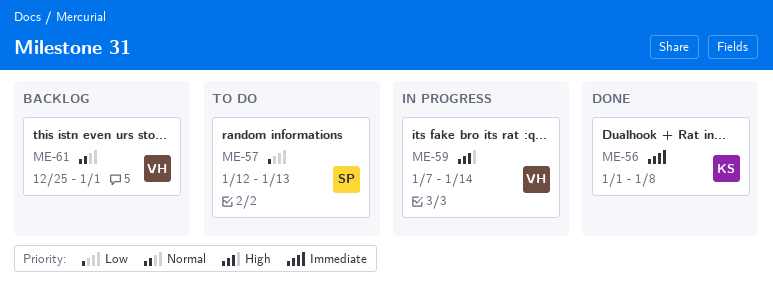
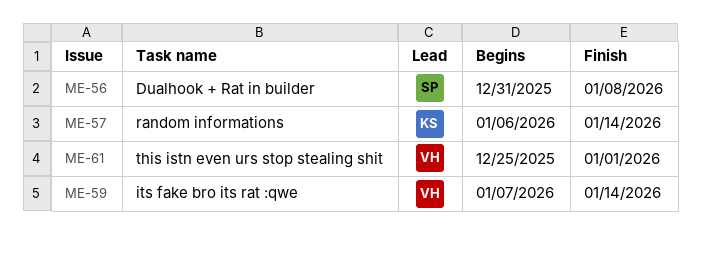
ME-56, owner: KS -> SP
ME-56, start: Jan 1 -> Dec 31
ME-57, owner: SP -> KS
ME-57, start: Jan 12 -> Jan 6
ME-57, due: Jan 13 -> Jan 14

